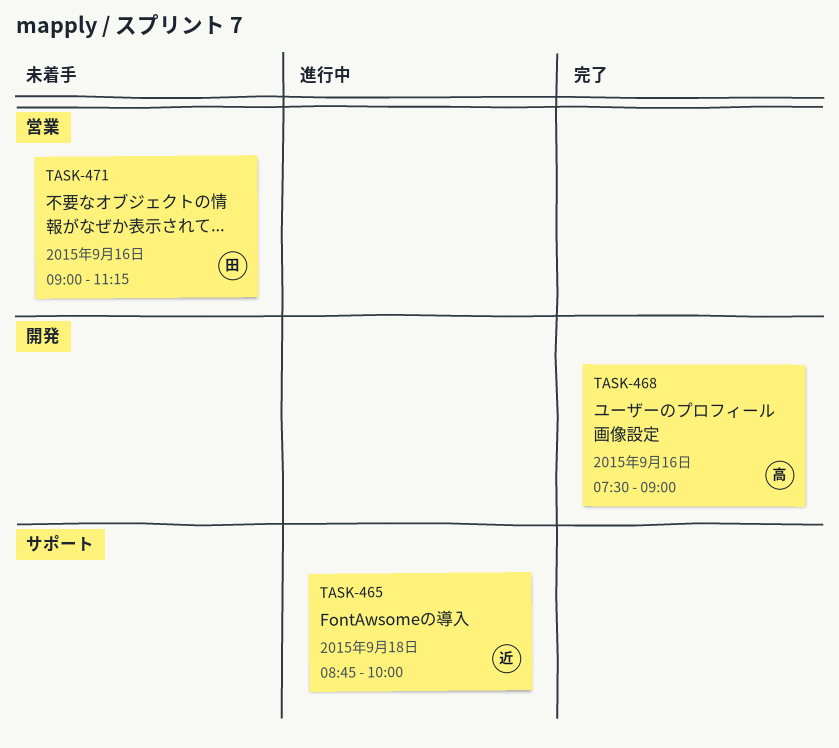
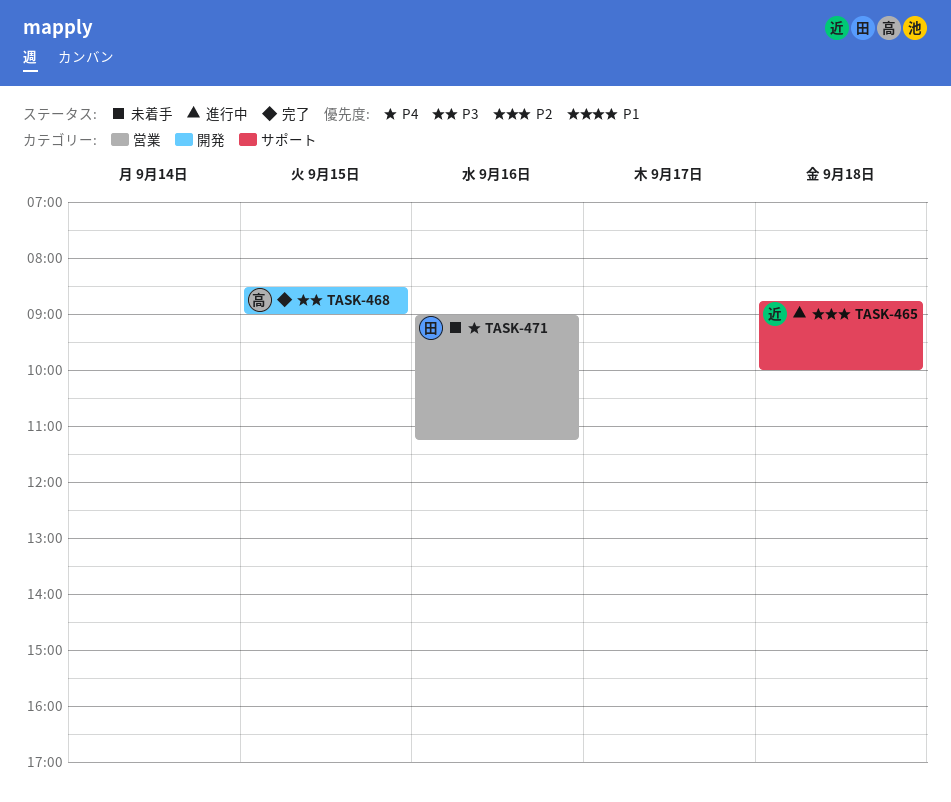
TASK-468, day: Sep 16 -> Sep 15
TASK-468, begins: 07:30 -> 08:30

